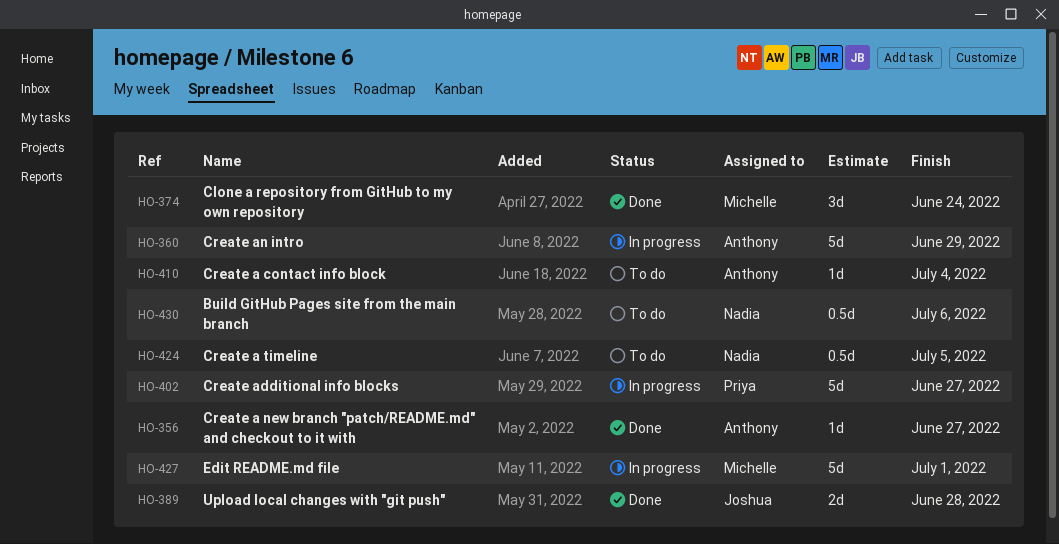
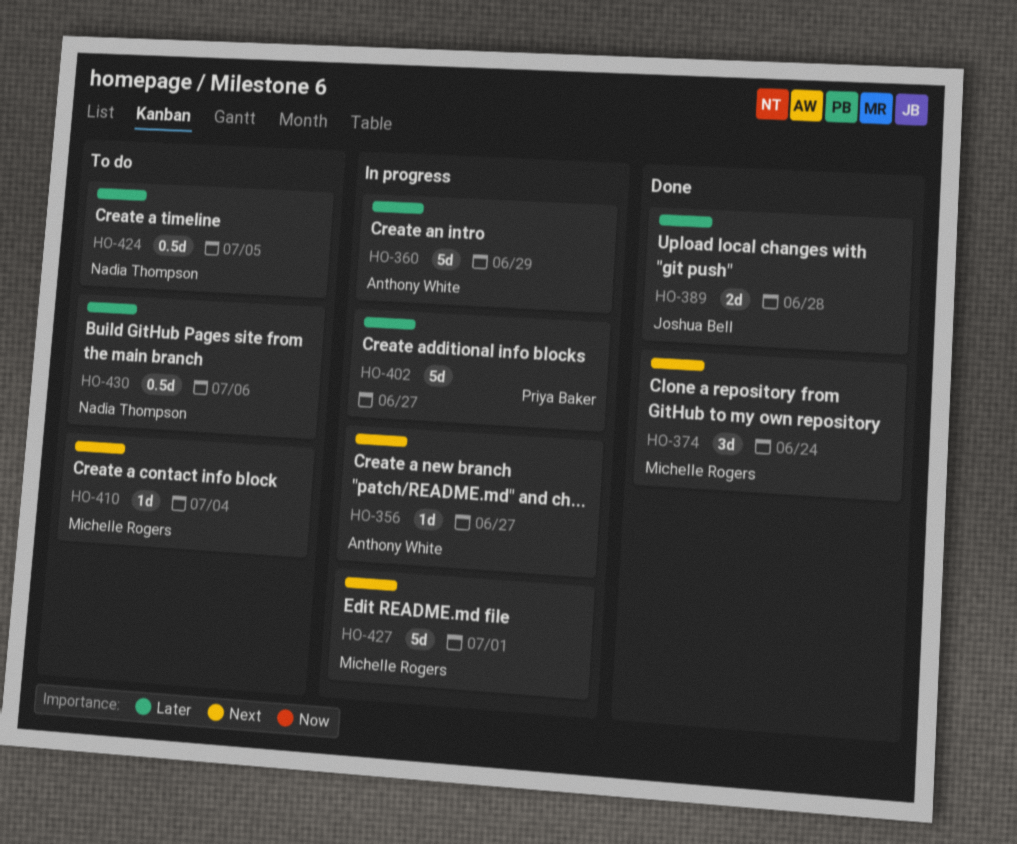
HO-356, status: Done -> In progress
HO-410, owner: Anthony White -> Michelle Rogers

